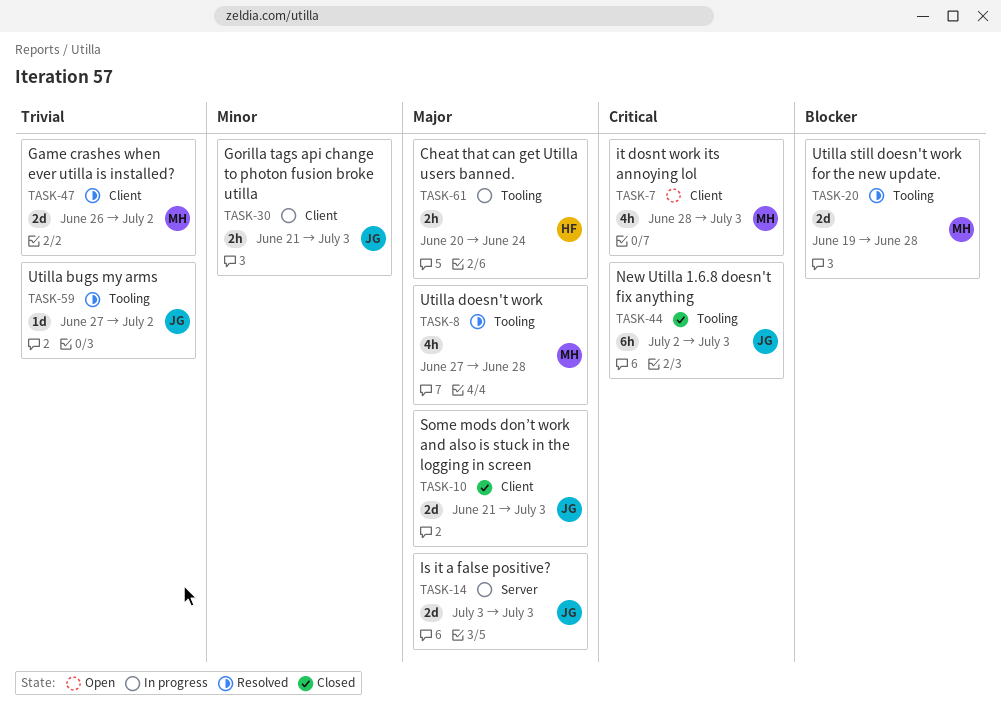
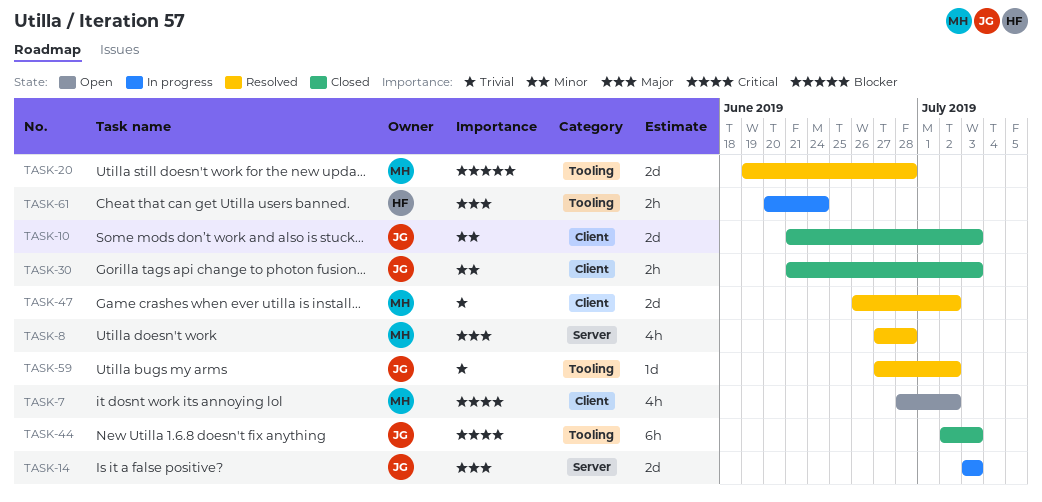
TASK-7, due: Jul 3 -> Jul 2
TASK-8, label: Tooling -> Server
TASK-10, priority: Major -> Minor
TASK-30, status: In progress -> Closed

